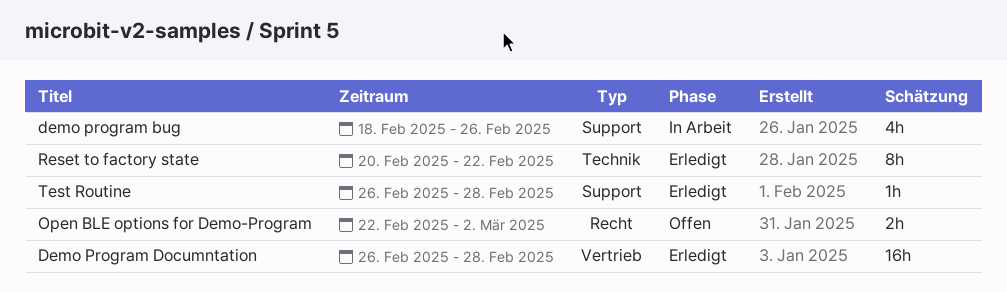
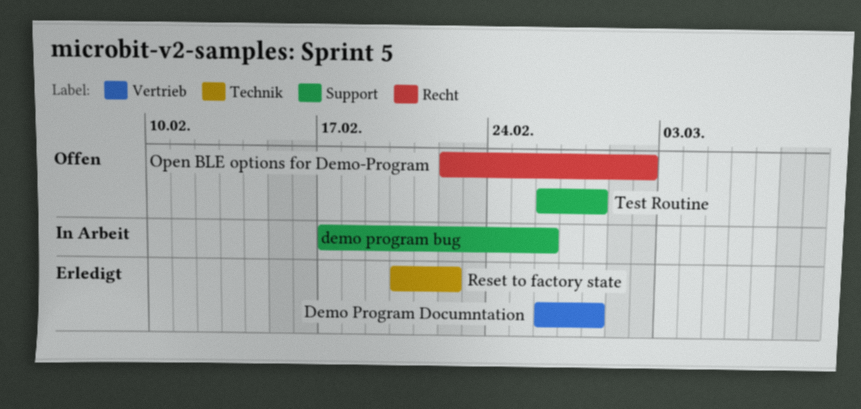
demo program bug, start: Feb 18 -> Feb 17
Test Routine, status: Erledigt -> Offen

